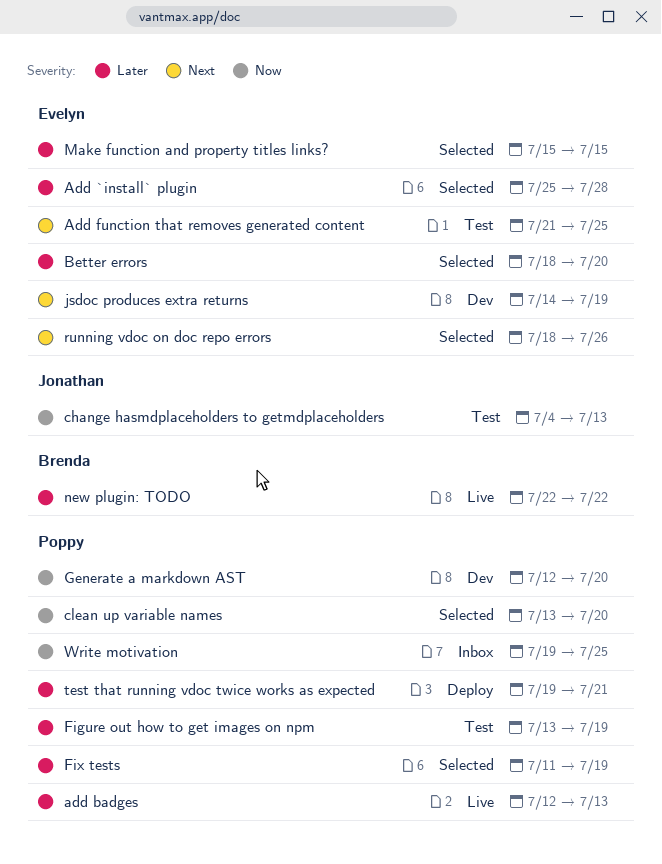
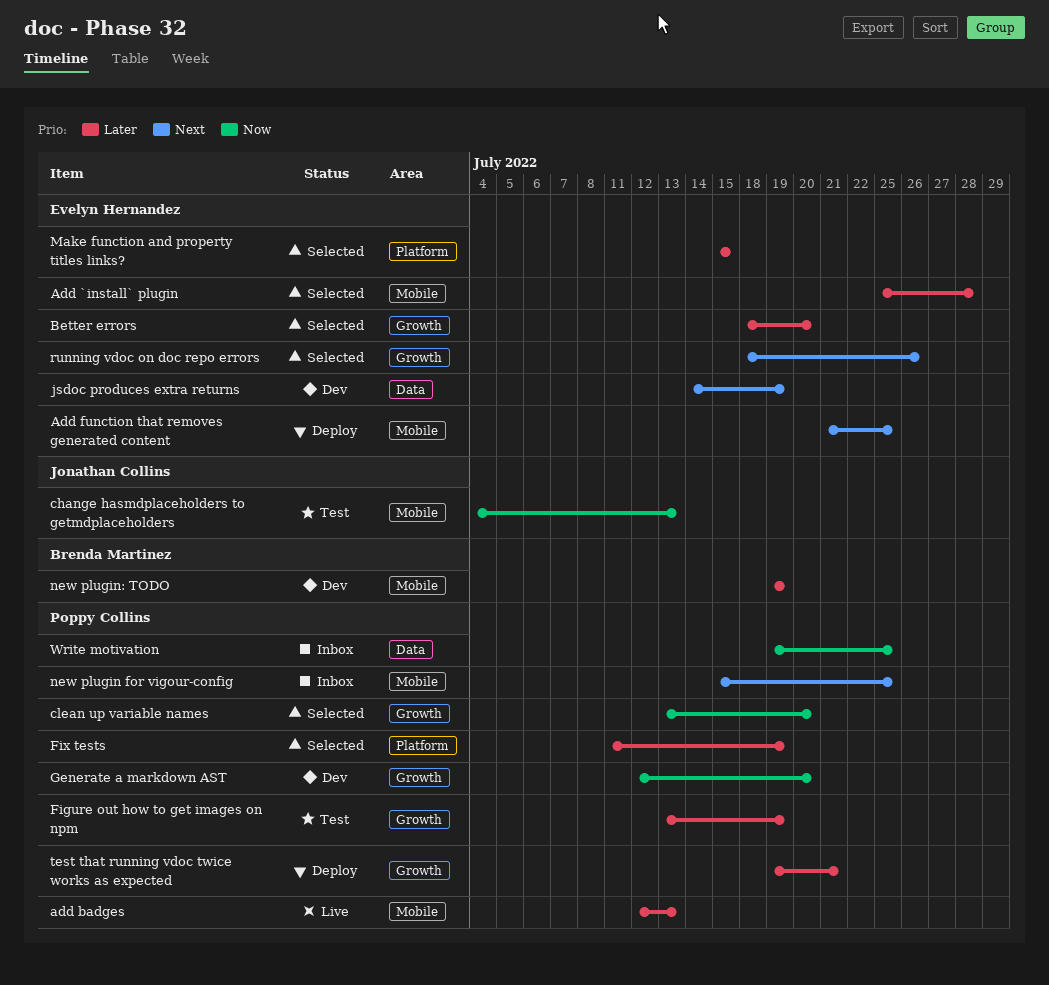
Add function that removes generated content, status: Test -> Deploy
new plugin for vigour-config: none -> present
new plugin: TODO, status: Live -> Dev
new plugin: TODO, start: Jul 22 -> Jul 19
new plugin: TODO, due: Jul 22 -> Jul 19

